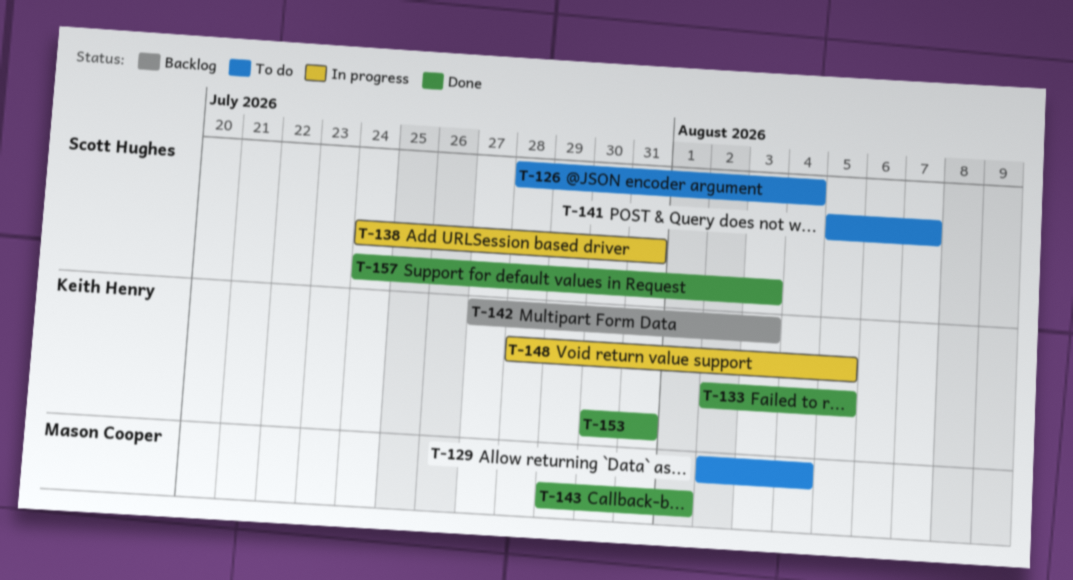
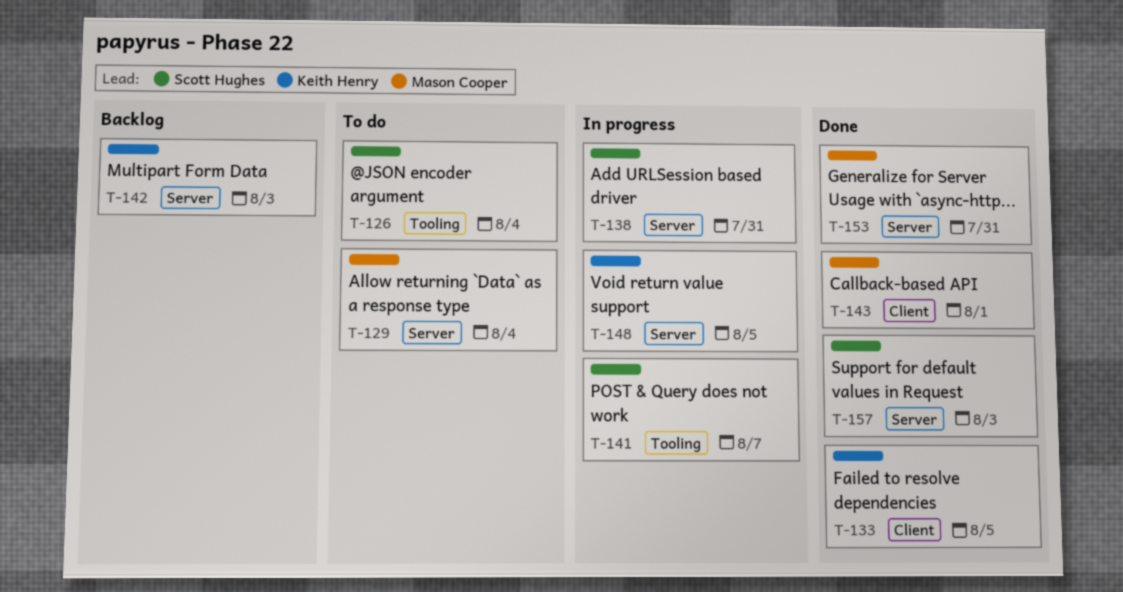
T-141, status: To do -> In progress
T-153, owner: Keith Henry -> Mason Cooper

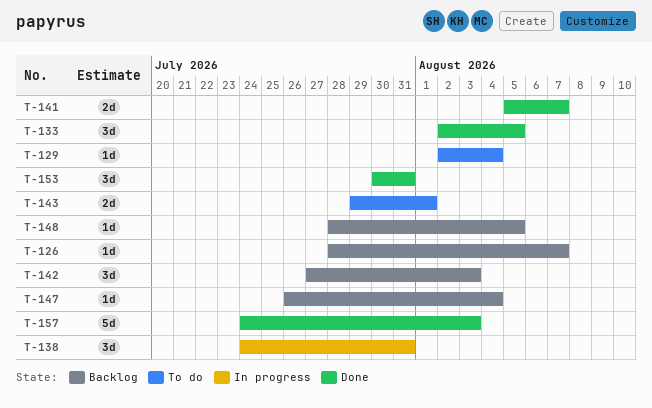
T-126, status: To do -> Backlog
T-126, due: Aug 4 -> Aug 7
T-141, status: In progress -> Done
T-143, status: Done -> To do
T-147: none -> present
T-148, status: In progress -> Backlog

